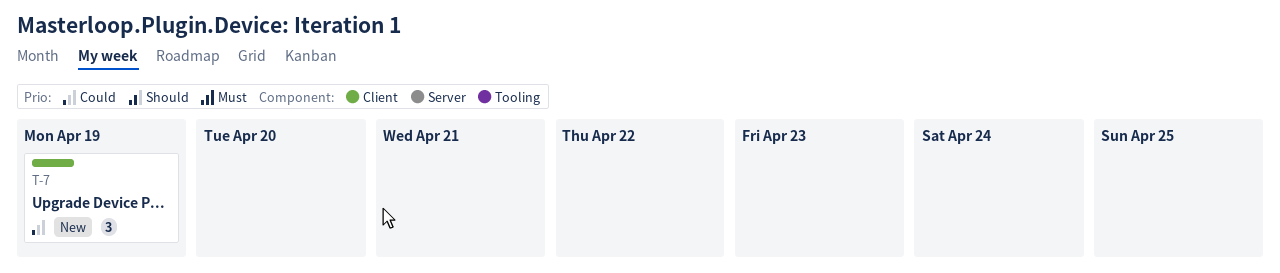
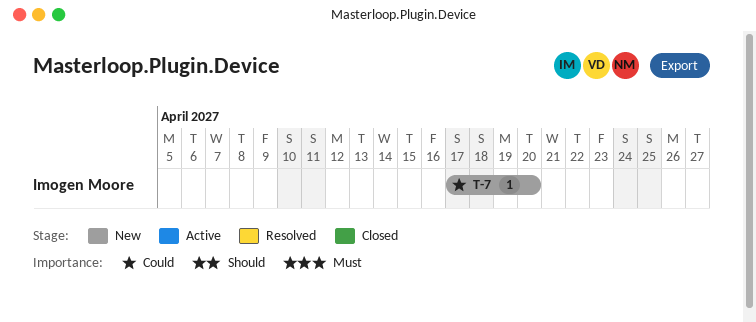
T-7, estimate: 3 -> 1
T-7, due: Apr 19 -> Apr 20

